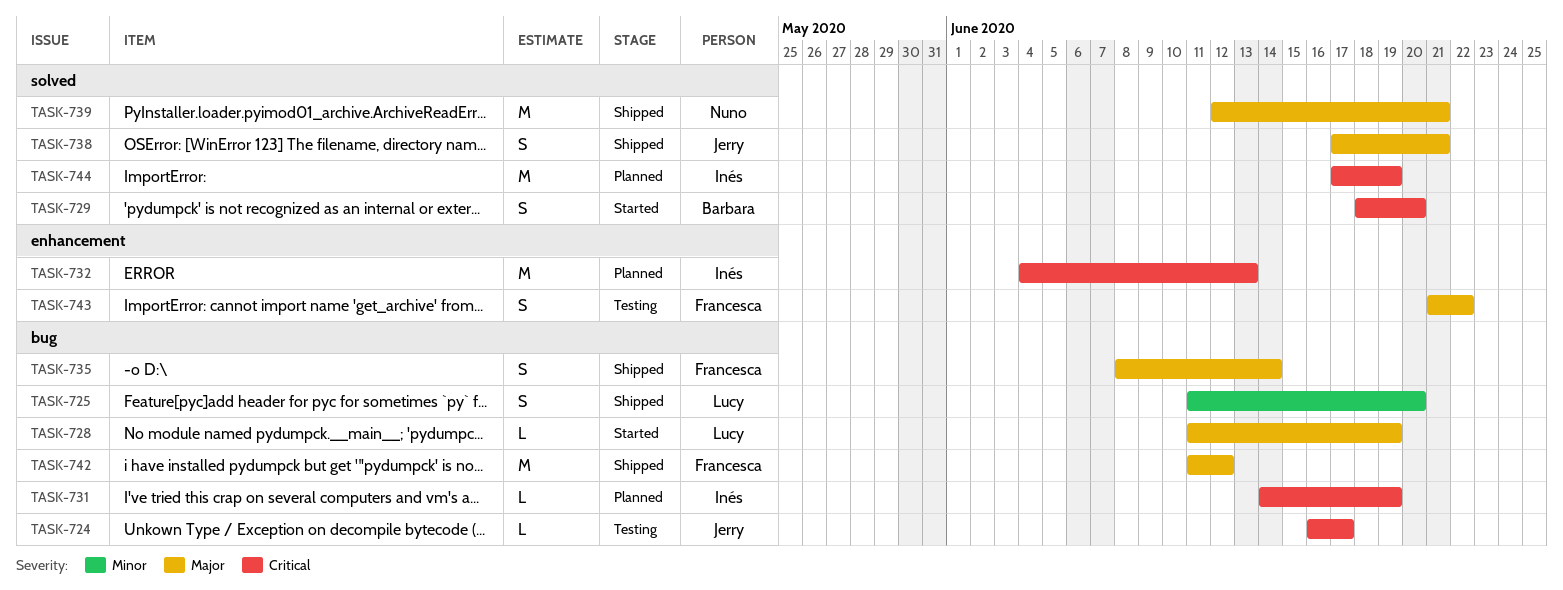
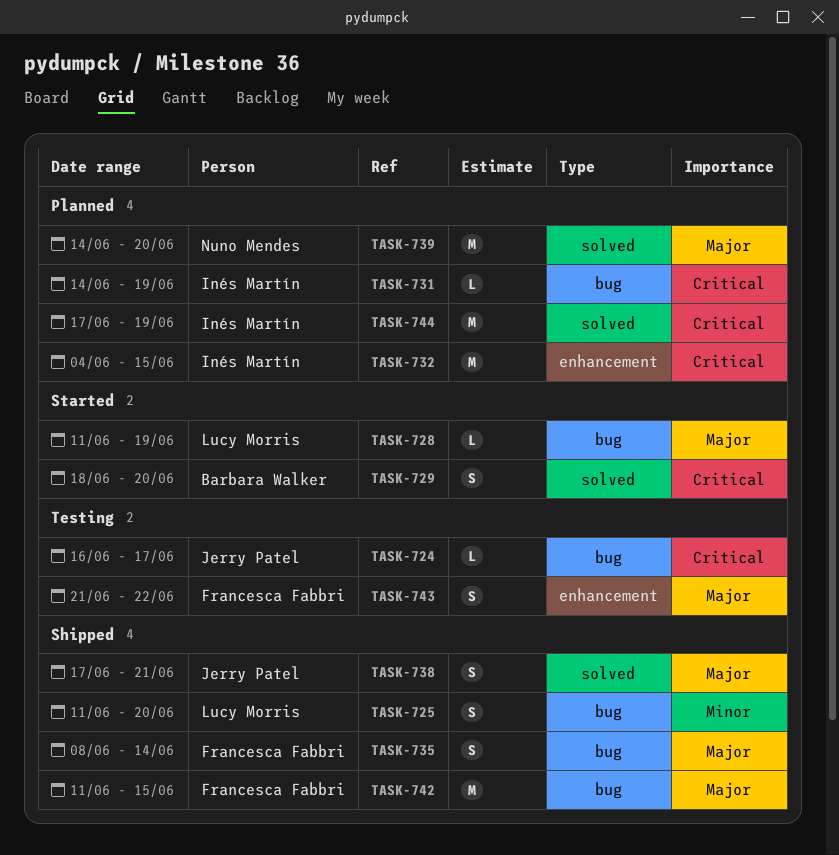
TASK-732, due: Jun 13 -> Jun 15
TASK-739, status: Shipped -> Planned
TASK-739, start: Jun 12 -> Jun 14
TASK-739, due: Jun 21 -> Jun 20
TASK-742, due: Jun 12 -> Jun 15

